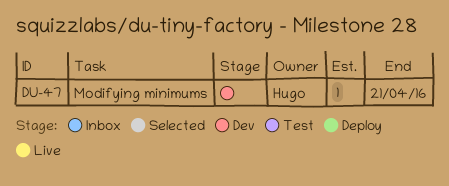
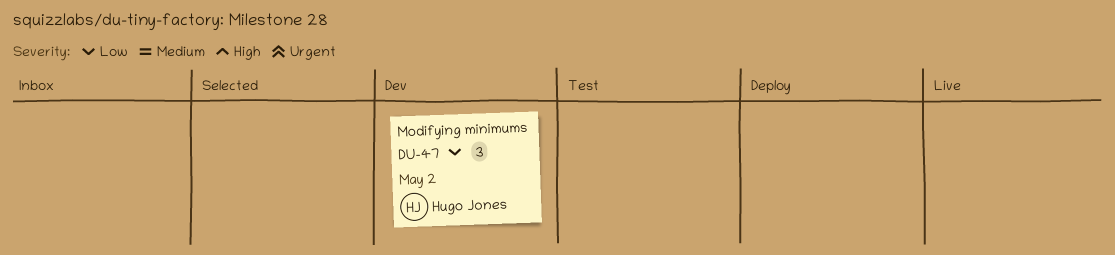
DU-47, estimate: 1 -> 3
DU-47, due: Apr 21 -> May 2

